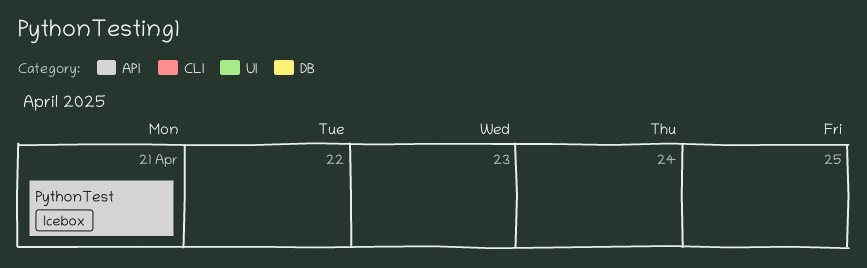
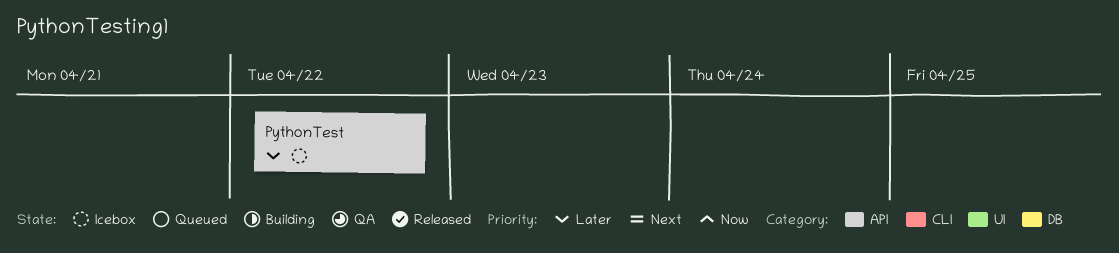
PythonTest, due: Apr 21 -> Apr 22

